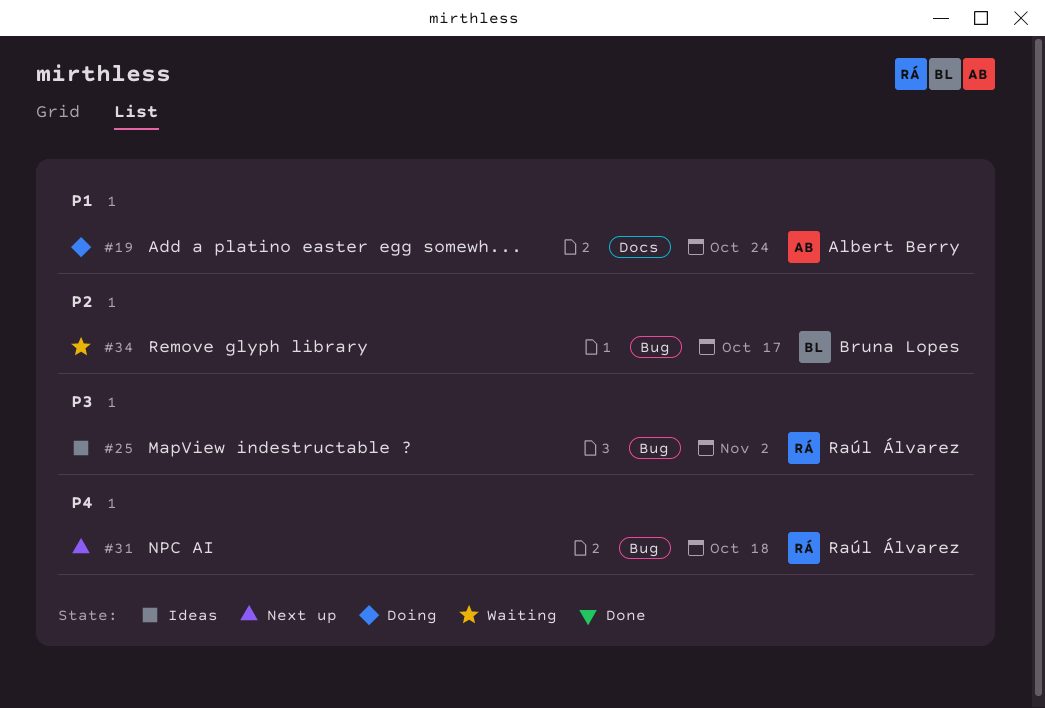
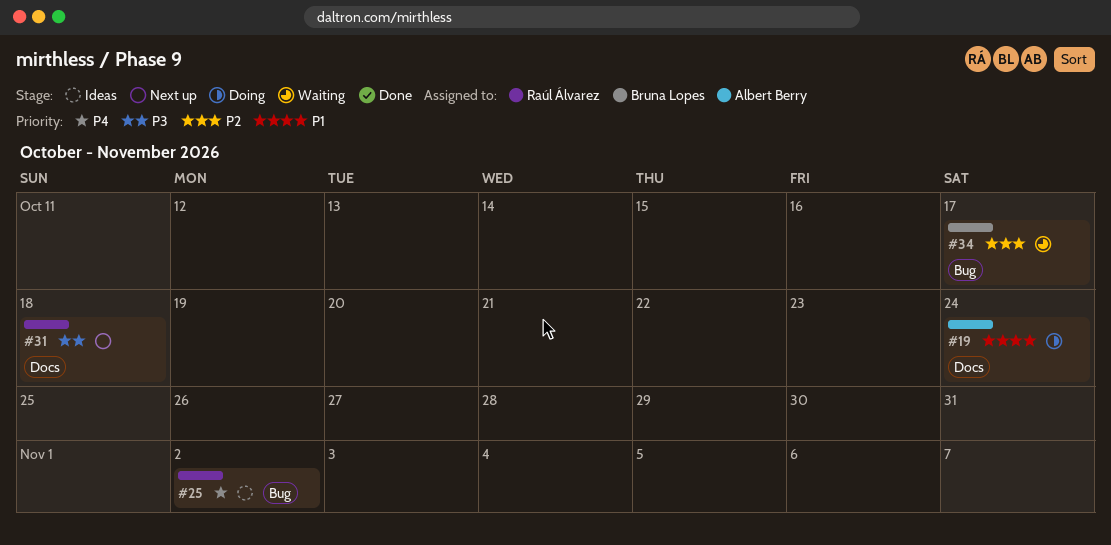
#25, priority: P3 -> P4
#31, priority: P4 -> P3
#31, label: Bug -> Docs

